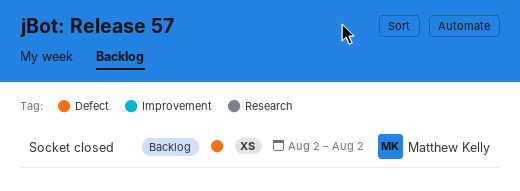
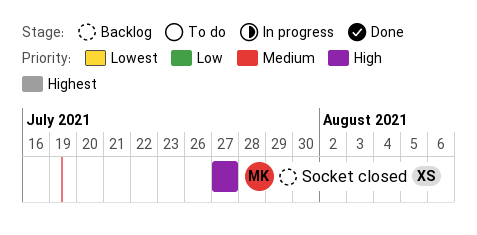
Socket closed, start: Aug 2 -> Jul 27
Socket closed, due: Aug 2 -> Jul 27

